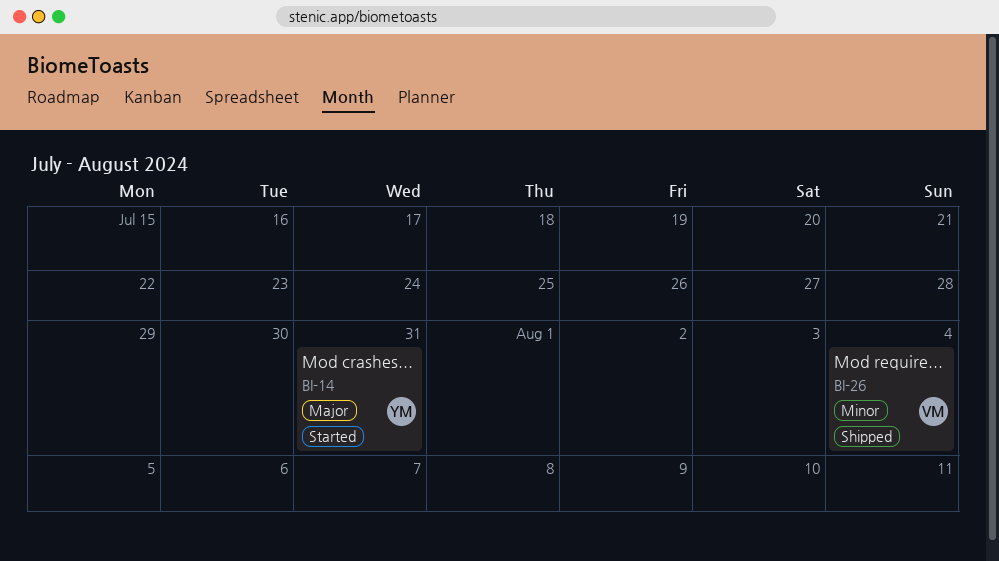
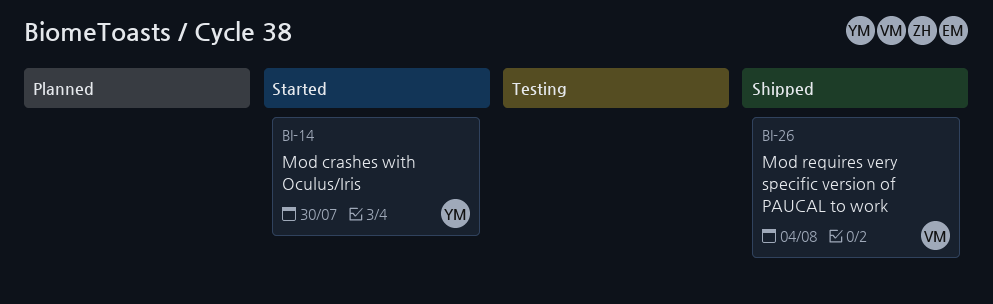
BI-14, due: Jul 31 -> Jul 30

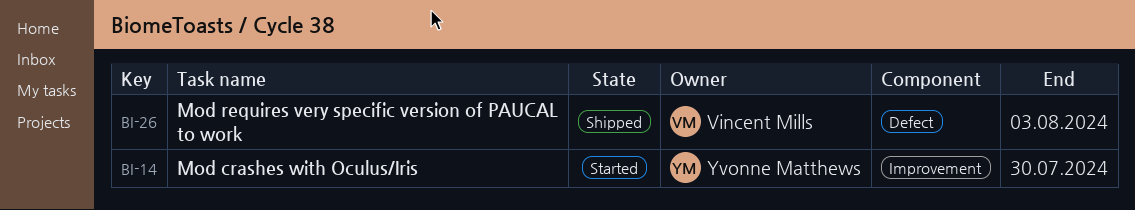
BI-26, due: Aug 4 -> Aug 3

